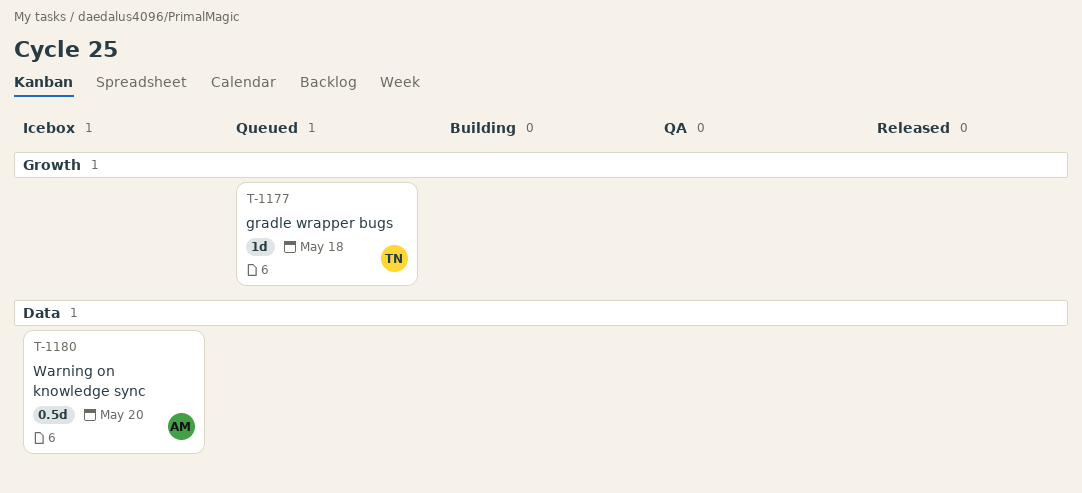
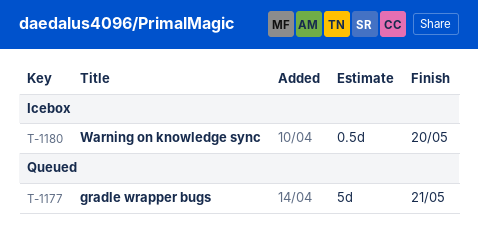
T-1177, estimate: 1d -> 5d
T-1177, due: May 18 -> May 21

